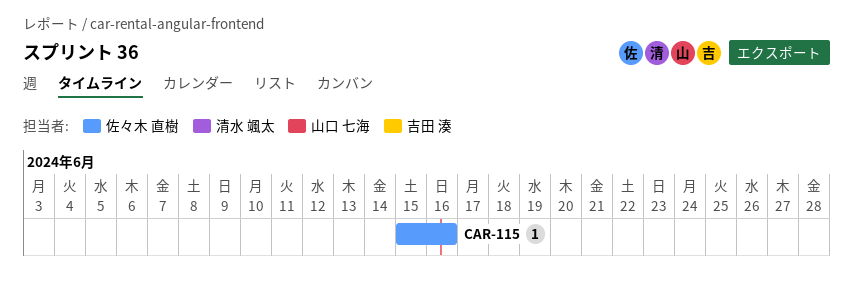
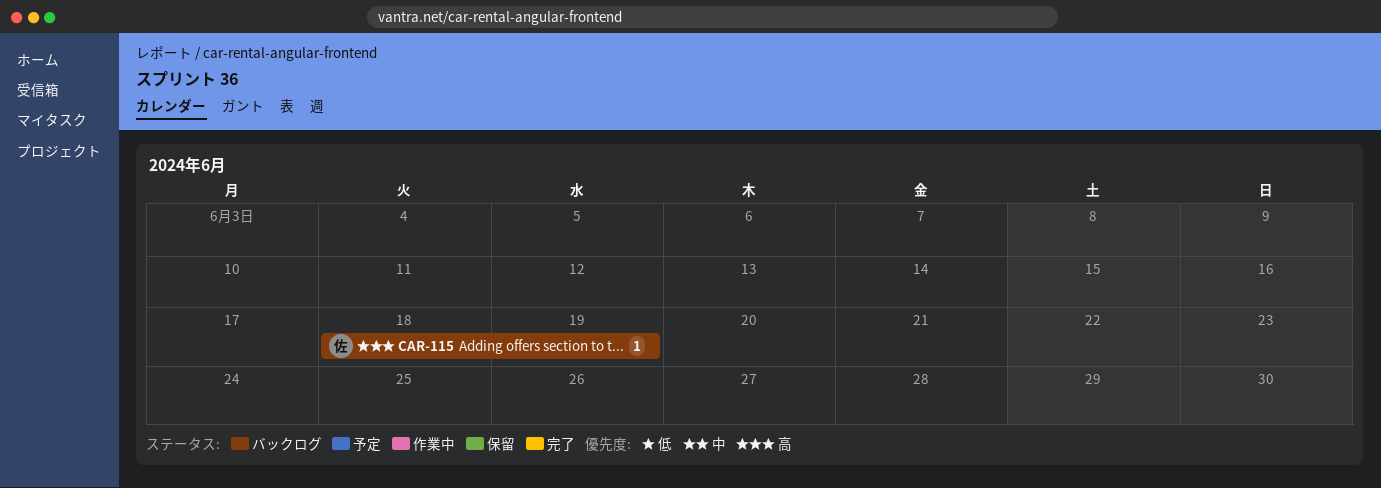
CAR-115, start: Jun 15 -> Jun 18
CAR-115, due: Jun 16 -> Jun 19

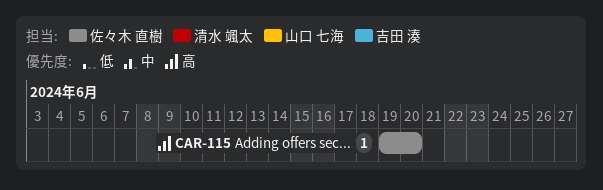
CAR-115, start: Jun 18 -> Jun 19
CAR-115, due: Jun 19 -> Jun 20

